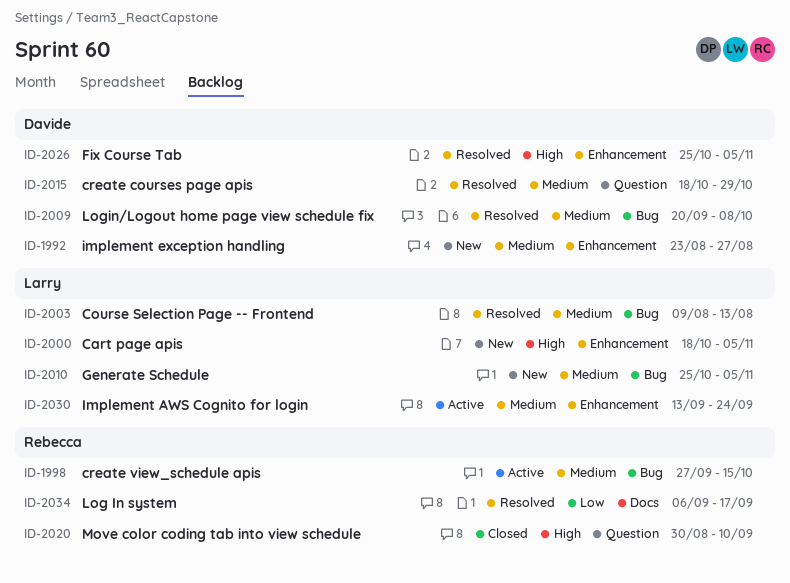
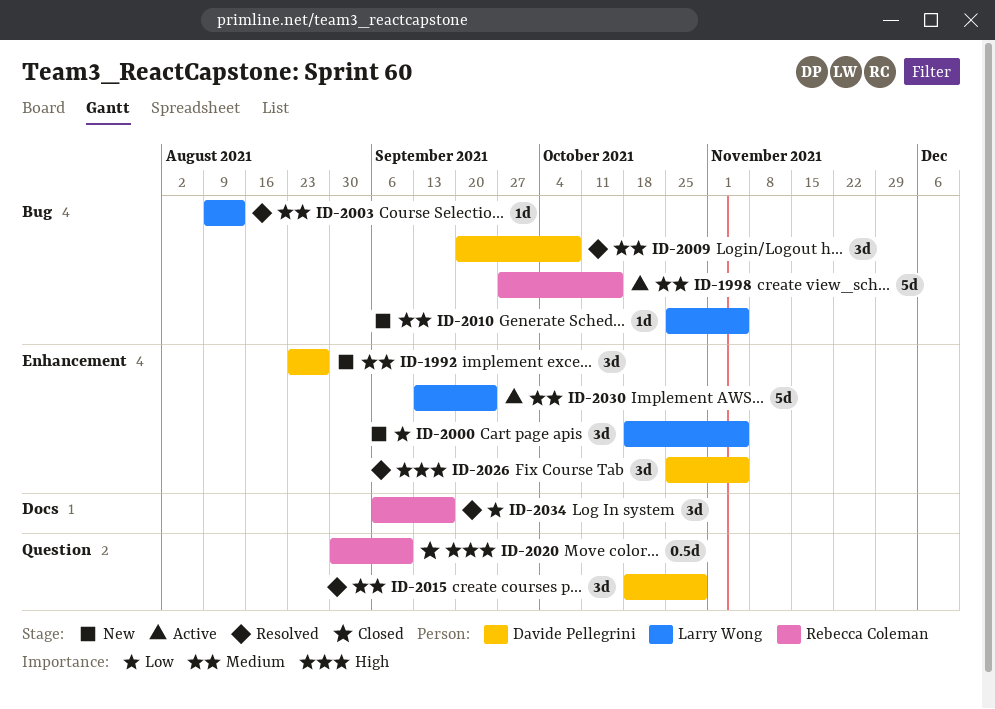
ID-2000, priority: High -> Low

